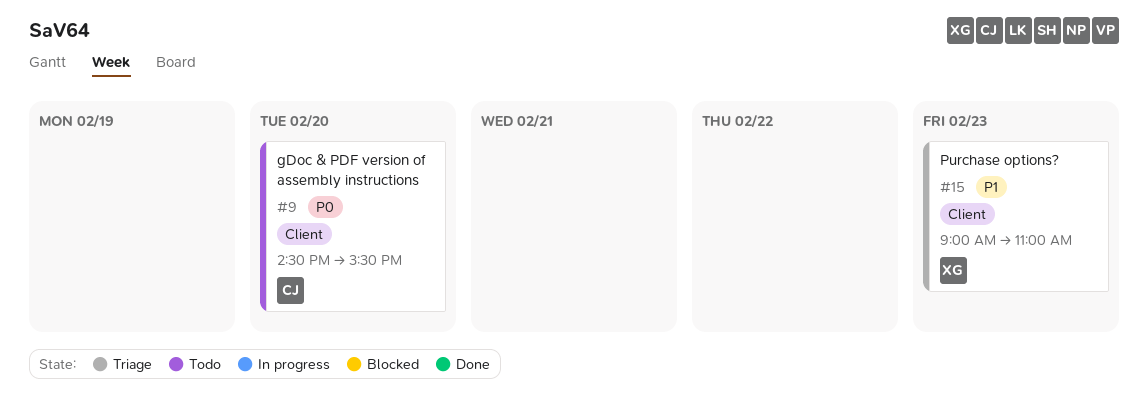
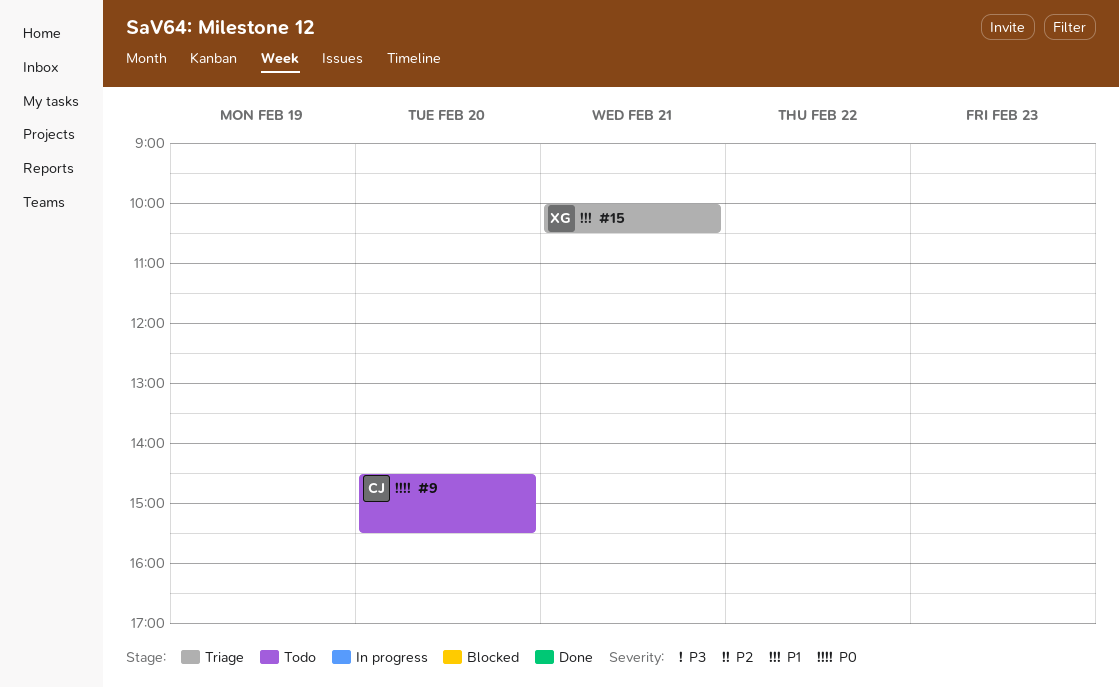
#15, day: Feb 23 -> Feb 21
#15, begins: 09:00 -> 10:00
#15, ends: 11:00 -> 10:30

